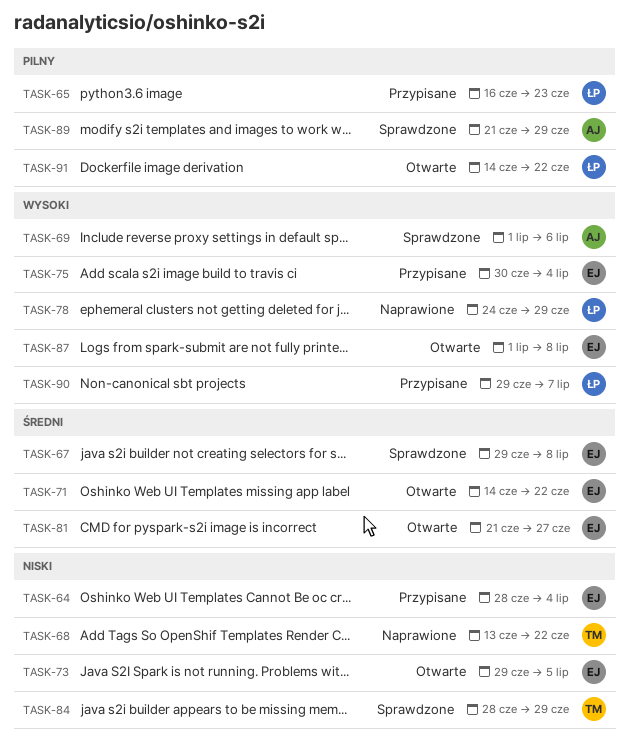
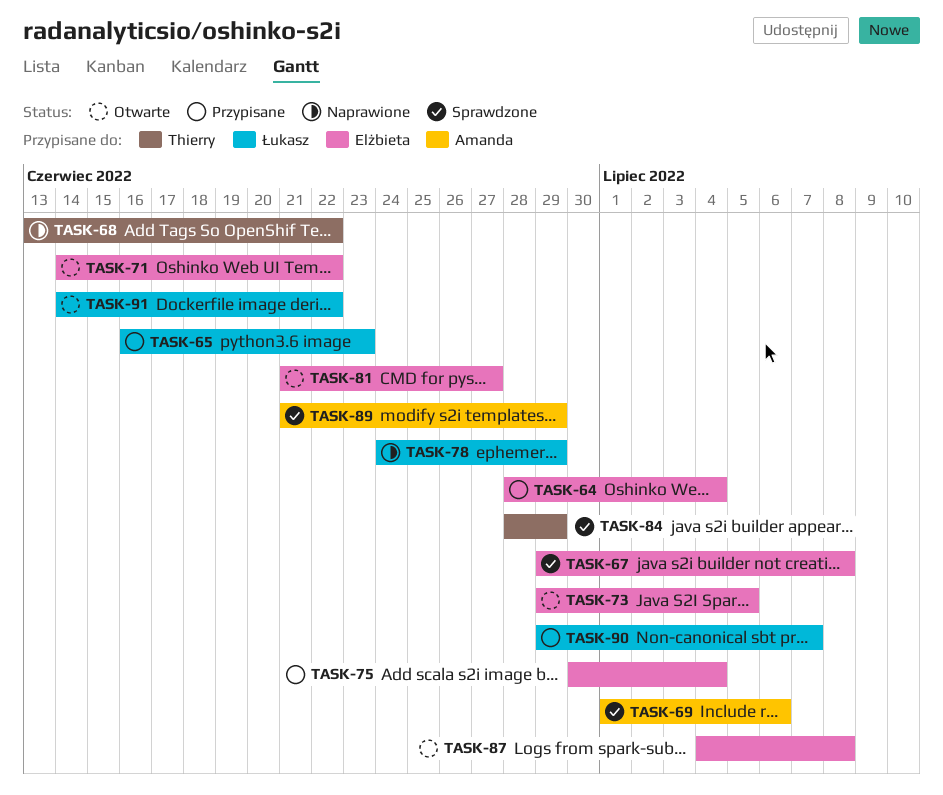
TASK-87, start: Jul 1 -> Jul 4

